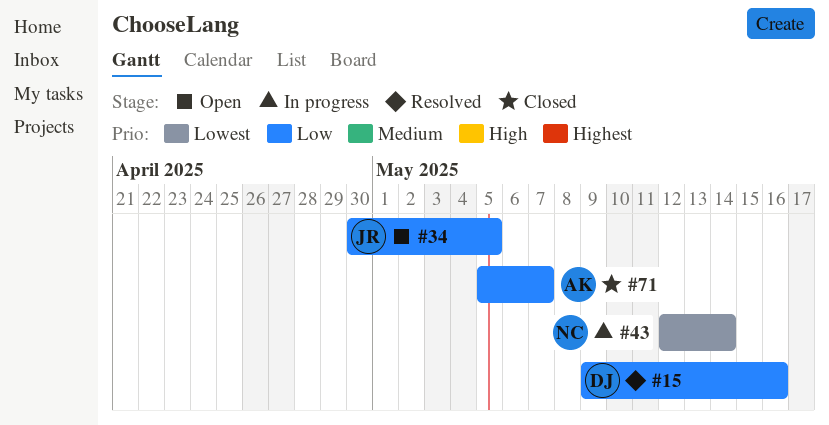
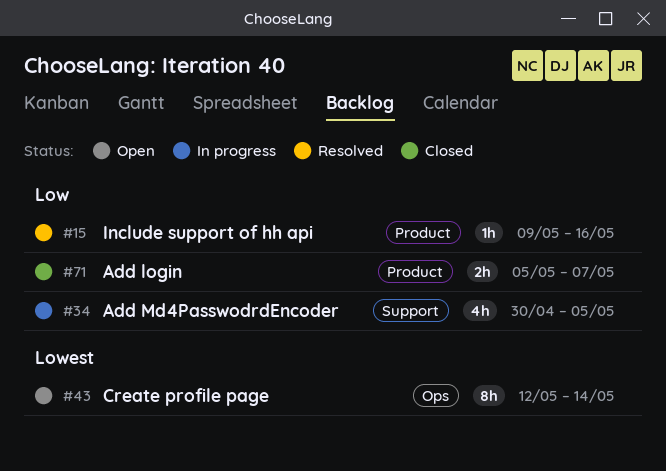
#34, status: Open -> In progress
#43, status: In progress -> Open

